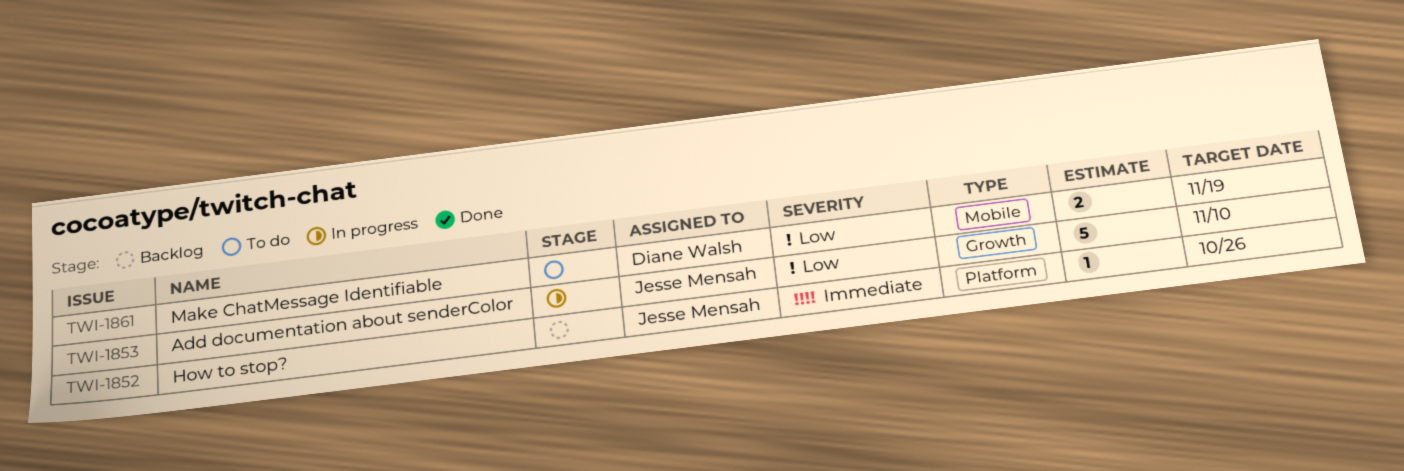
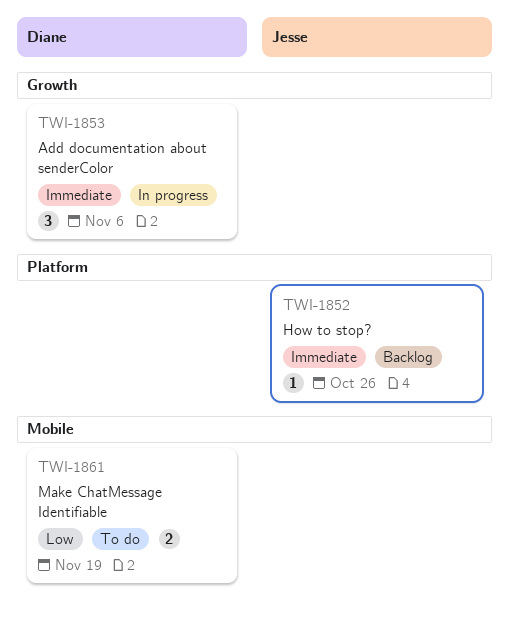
TWI-1853, owner: Jesse Mensah -> Diane Walsh
TWI-1853, priority: Low -> Immediate
TWI-1853, estimate: 5 -> 3
TWI-1853, due: Nov 10 -> Nov 6

